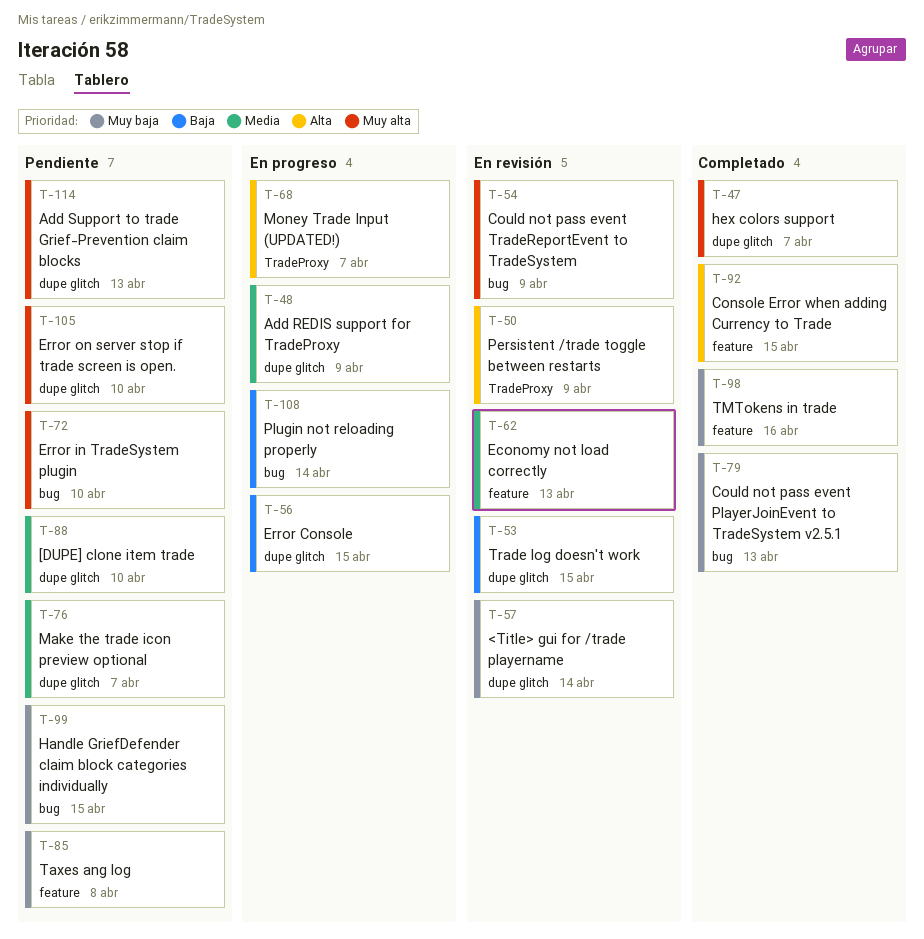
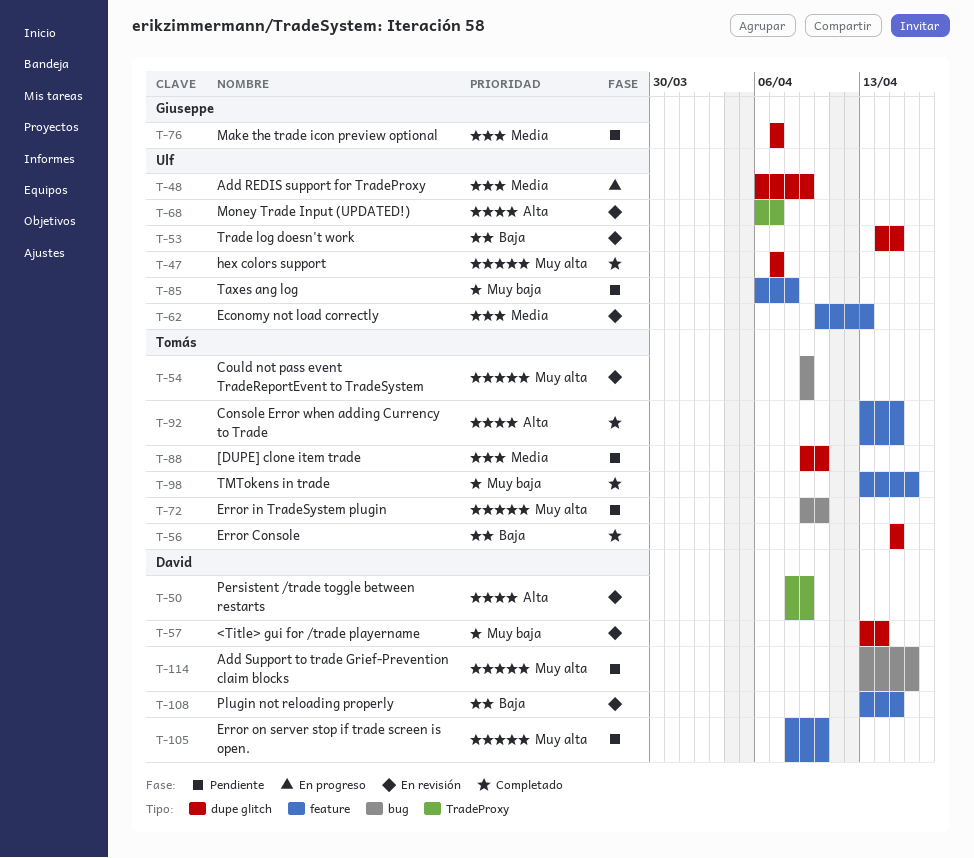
T-56, status: En progreso -> Completado
T-68, status: En progreso -> En revisión
T-79: present -> none
T-99: present -> none
T-105, label: dupe glitch -> feature
T-108, status: En progreso -> En revisión
T-108, label: bug -> feature
T-108, due: Apr 14 -> Apr 15
T-114, label: dupe glitch -> bug
T-114, due: Apr 13 -> Apr 16

